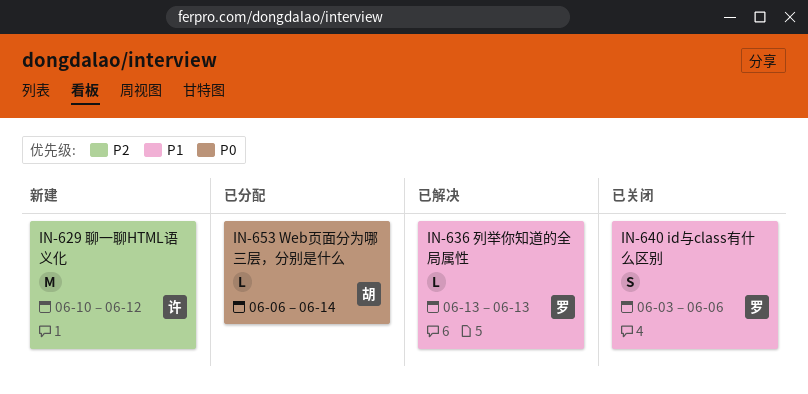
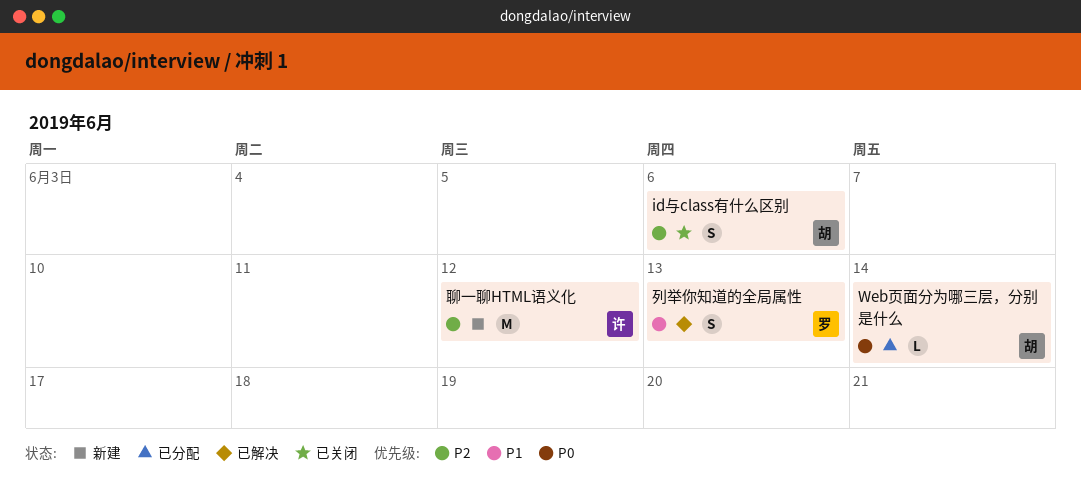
id与class有什么区别, owner: 罗 -> 胡
id与class有什么区别, priority: P1 -> P2
列举你知道的全局属性, estimate: L -> S

